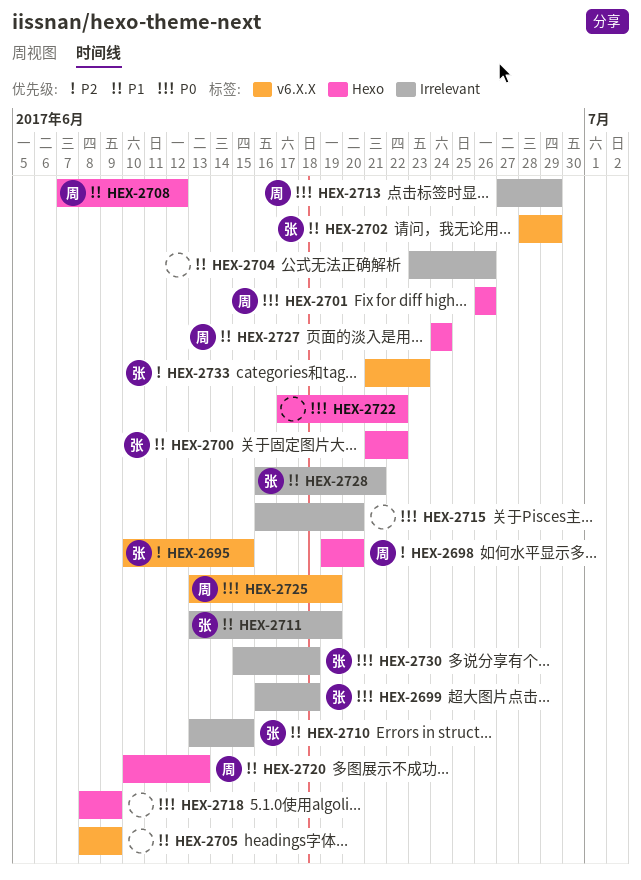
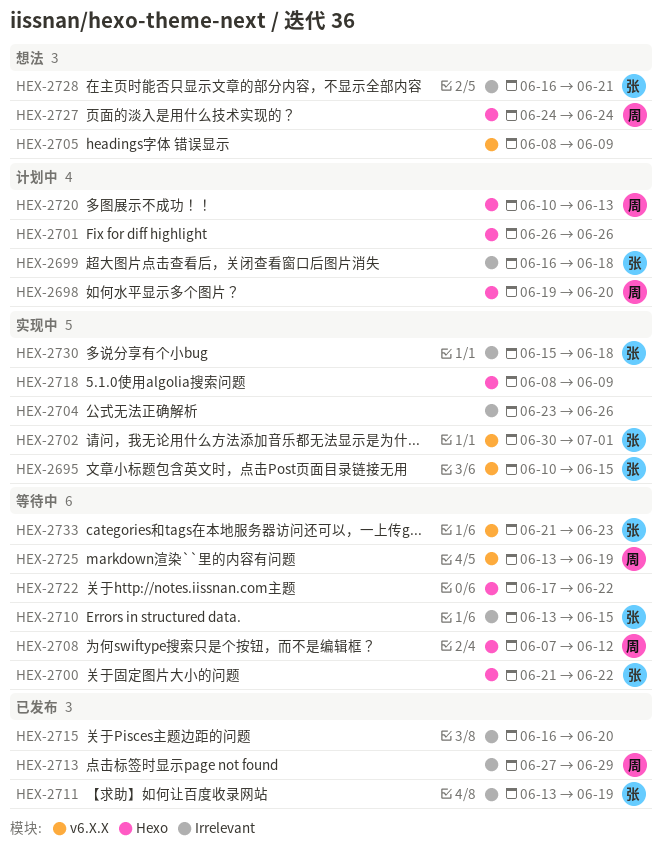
HEX-2701, owner: 周 -> none
HEX-2702, start: Jun 28 -> Jun 30
HEX-2702, due: Jun 29 -> Jul 1

